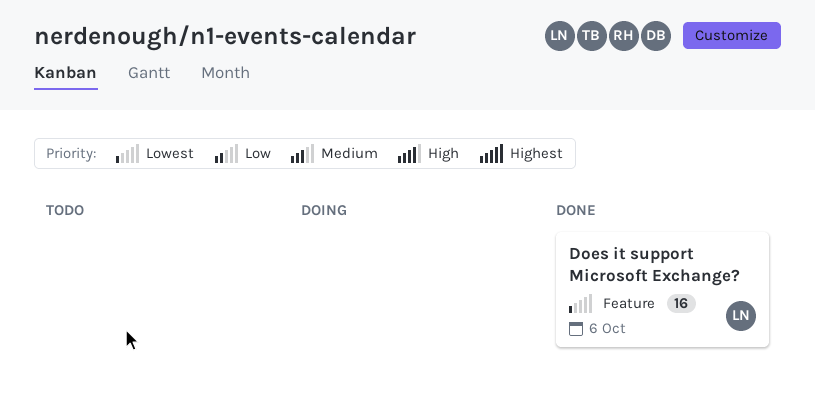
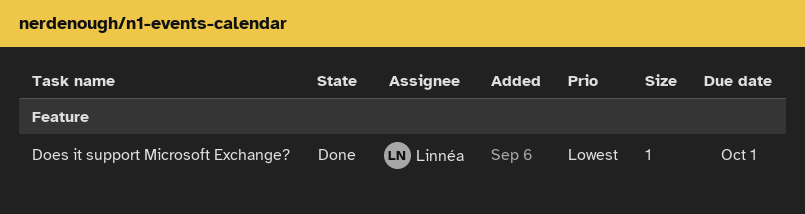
Does it support Microsoft Exchange?, estimate: 16 -> 1
Does it support Microsoft Exchange?, due: Oct 6 -> Oct 1

